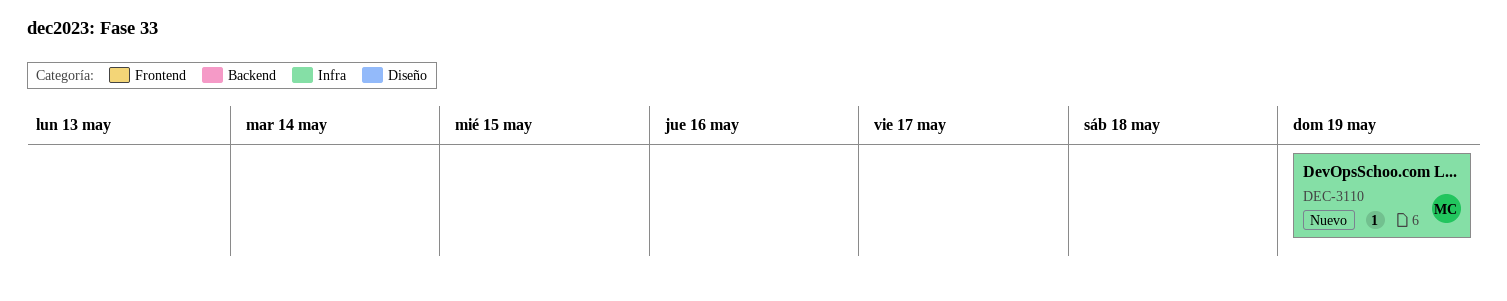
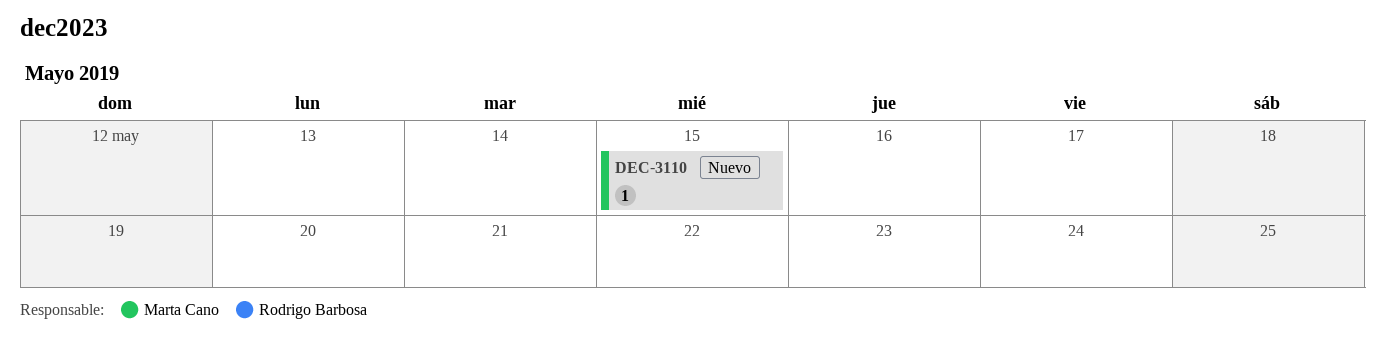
DEC-3110, due: May 19 -> May 15

